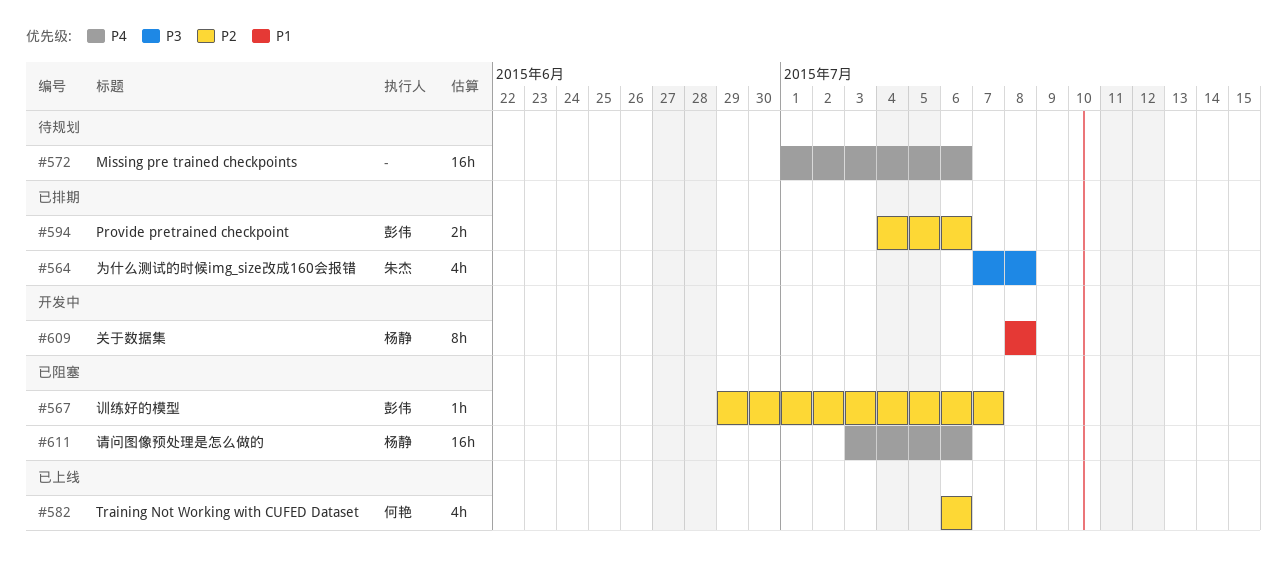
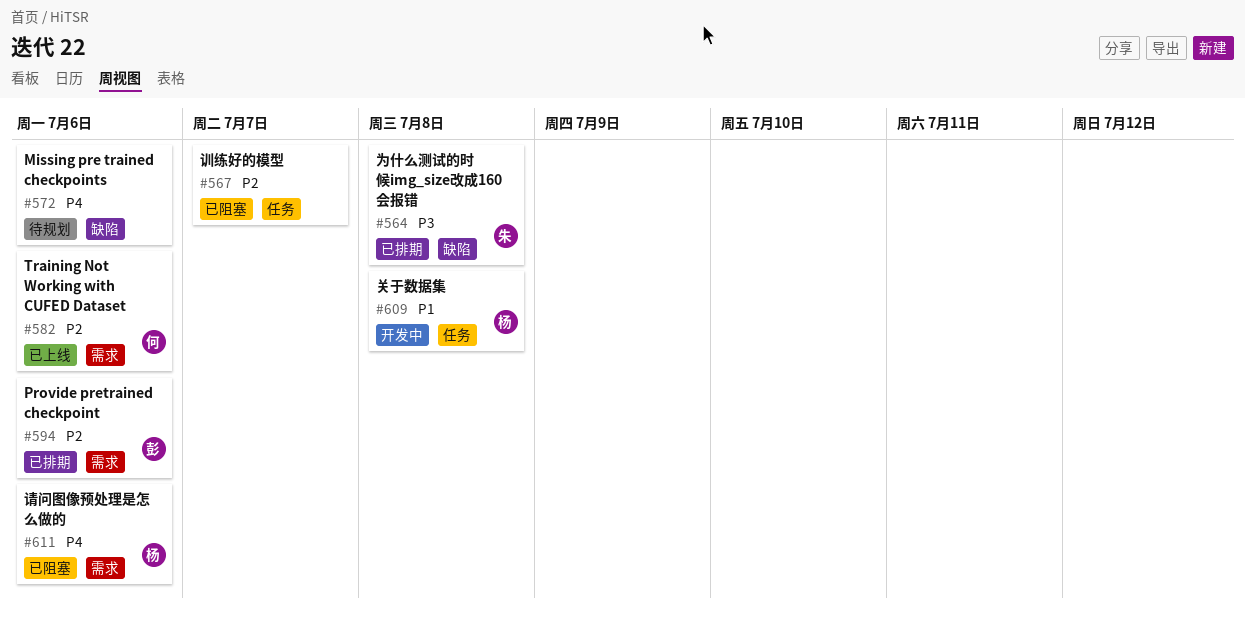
#567, owner: 彭伟 -> none

